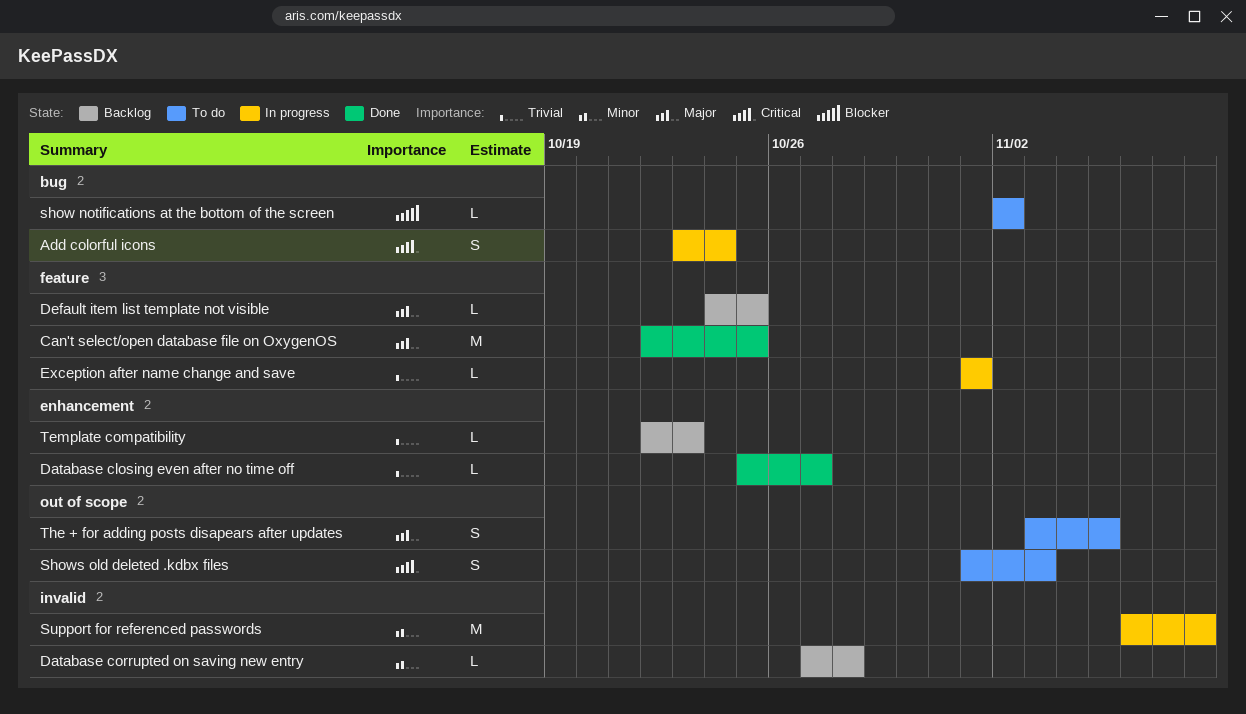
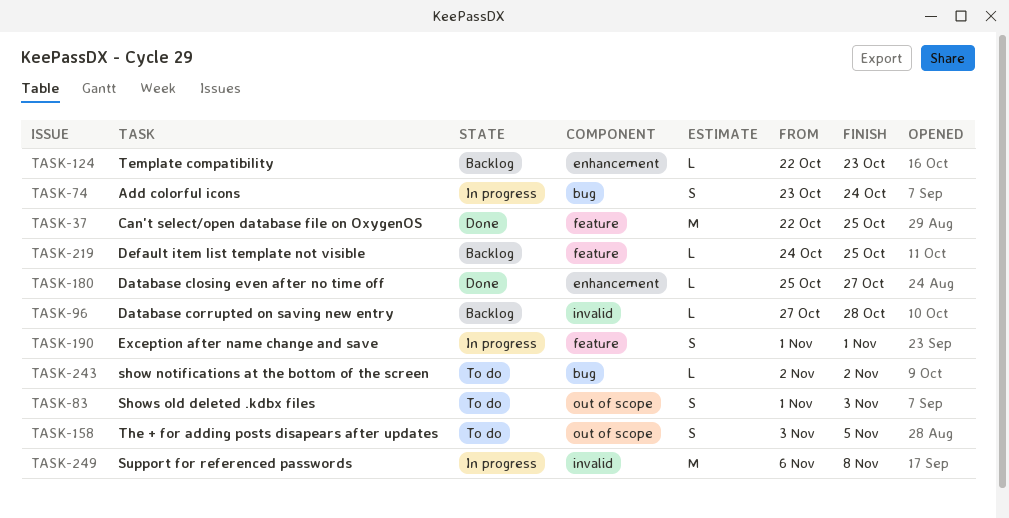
Exception after name change and save, estimate: L -> S

